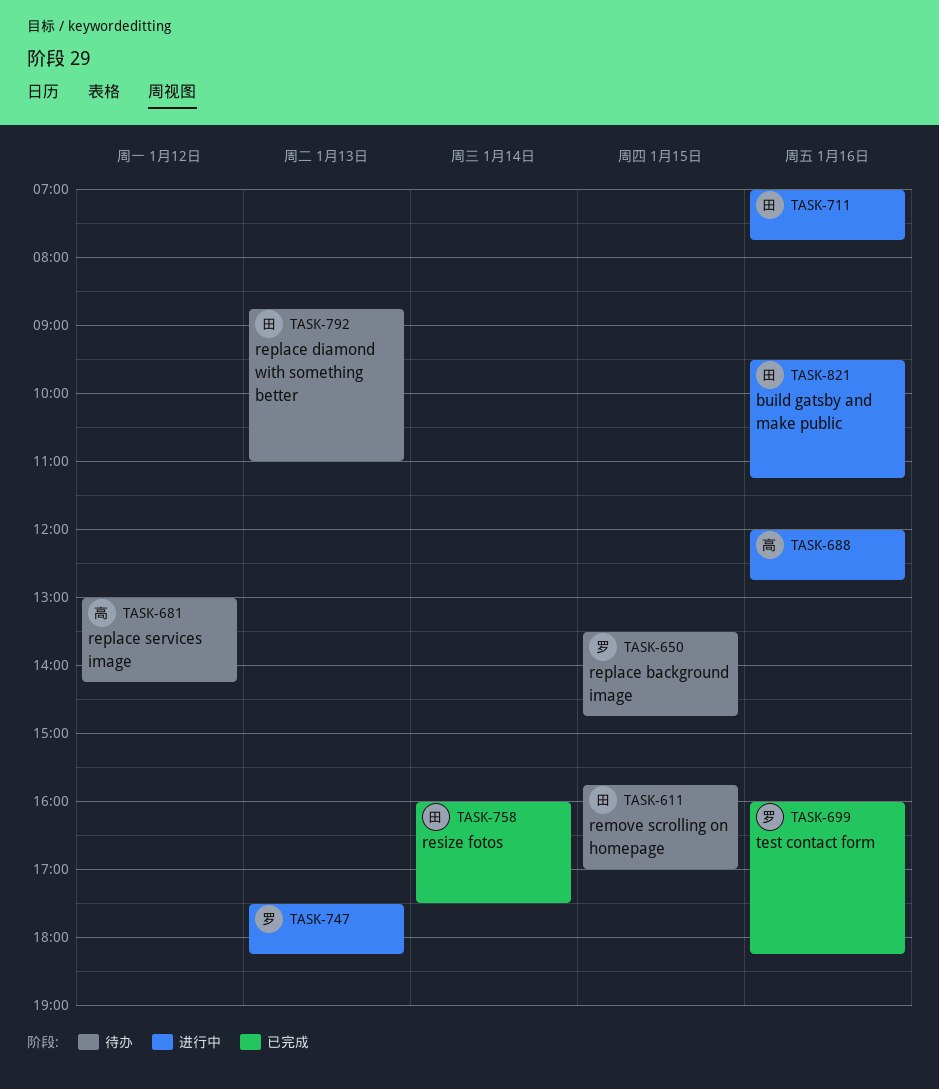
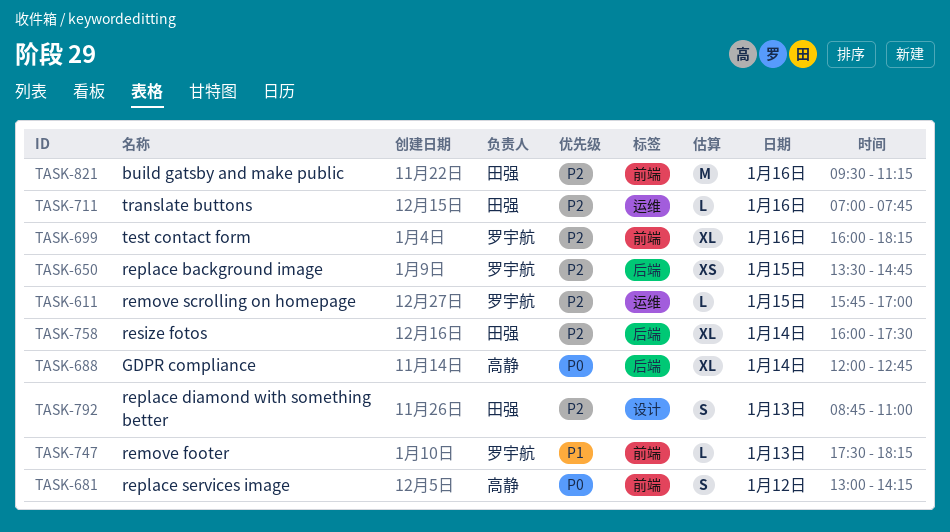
TASK-611, owner: 田强 -> 罗宇航
TASK-688, day: Jan 16 -> Jan 14

